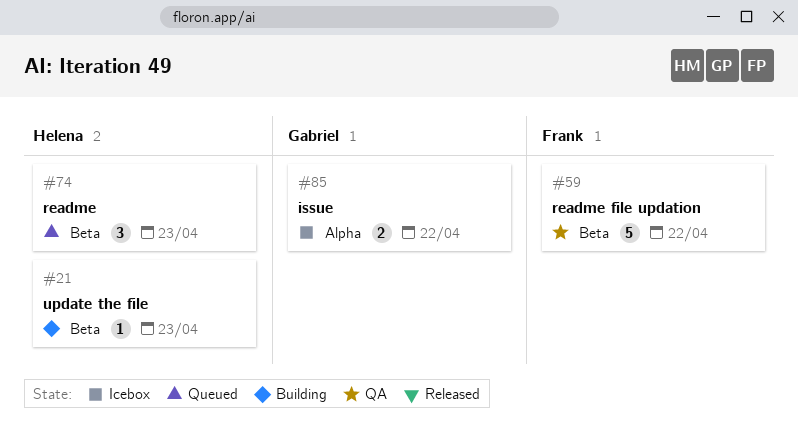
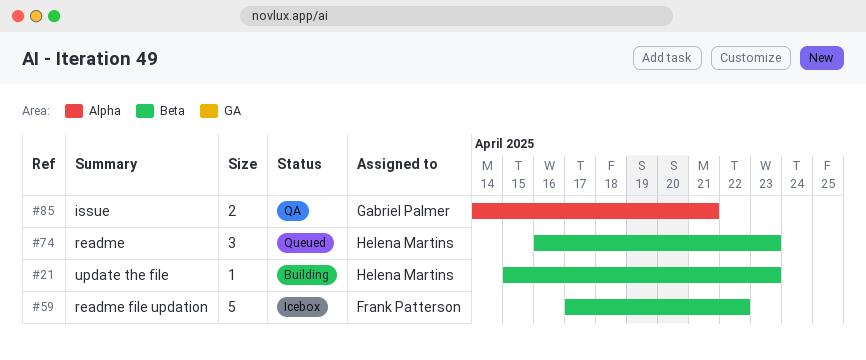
#59, status: QA -> Icebox
#85, status: Icebox -> QA
#85, due: Apr 22 -> Apr 21

